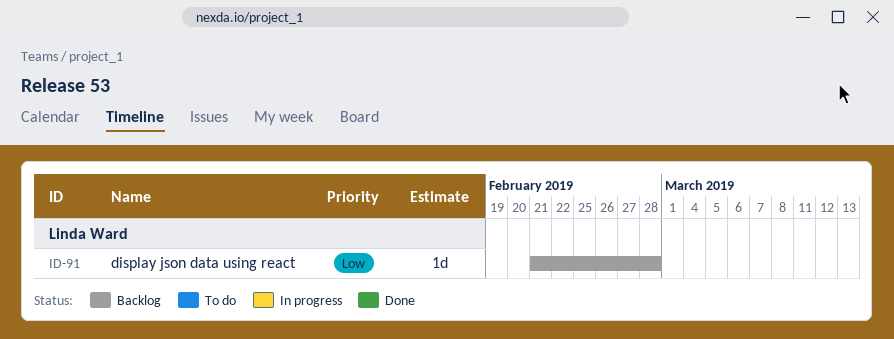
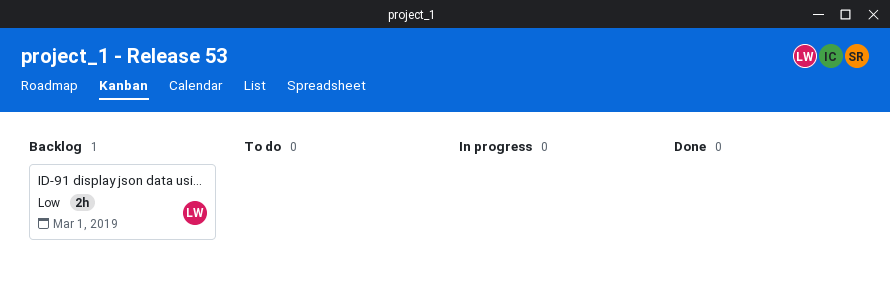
ID-91, estimate: 1d -> 2h
ID-91, due: Feb 28 -> Mar 1

